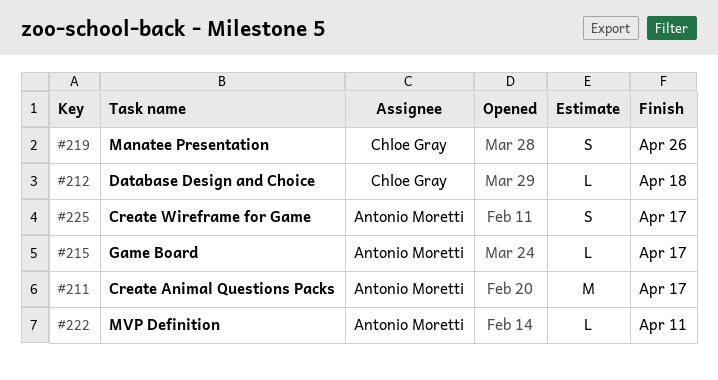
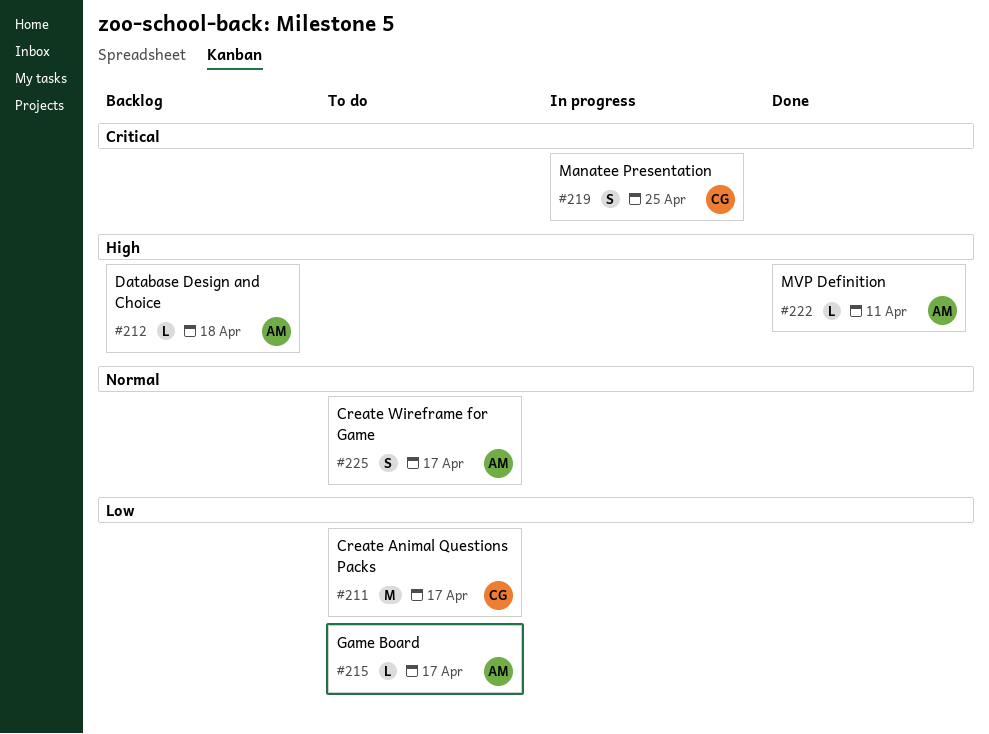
#211, owner: Antonio Moretti -> Chloe Gray
#212, owner: Chloe Gray -> Antonio Moretti
#219, due: Apr 26 -> Apr 25

